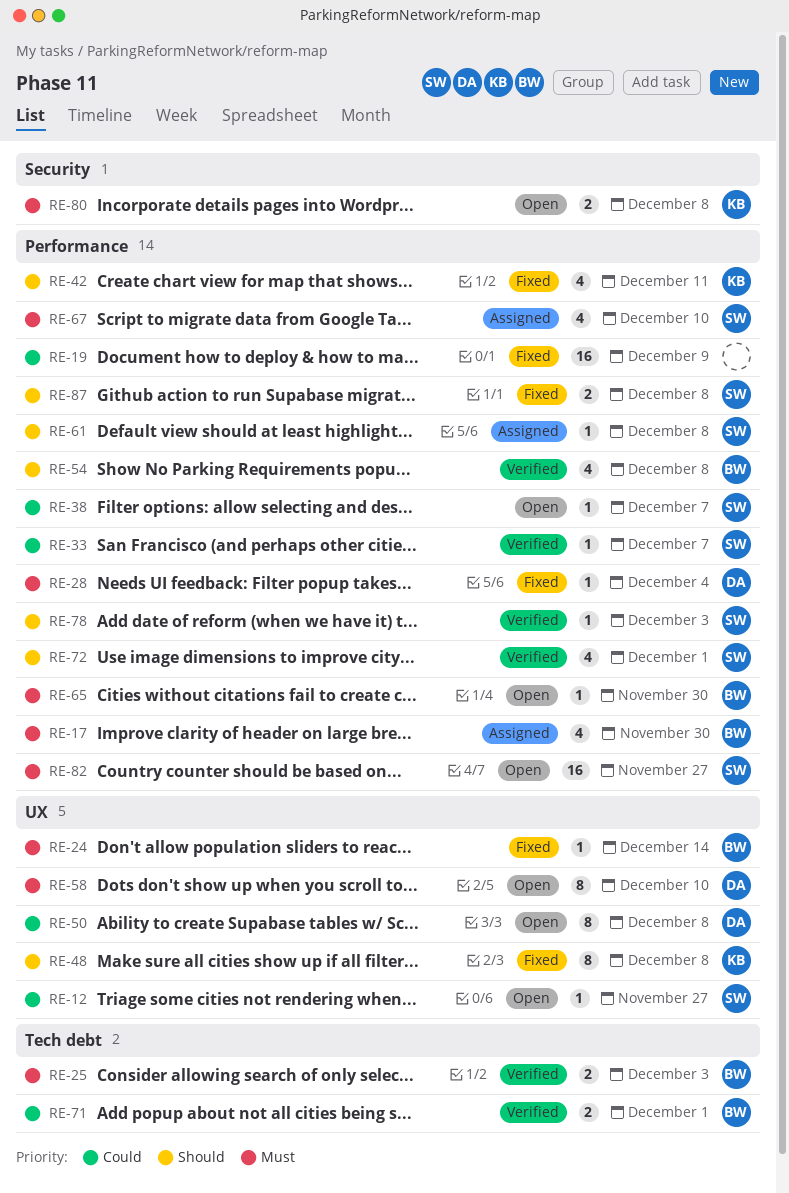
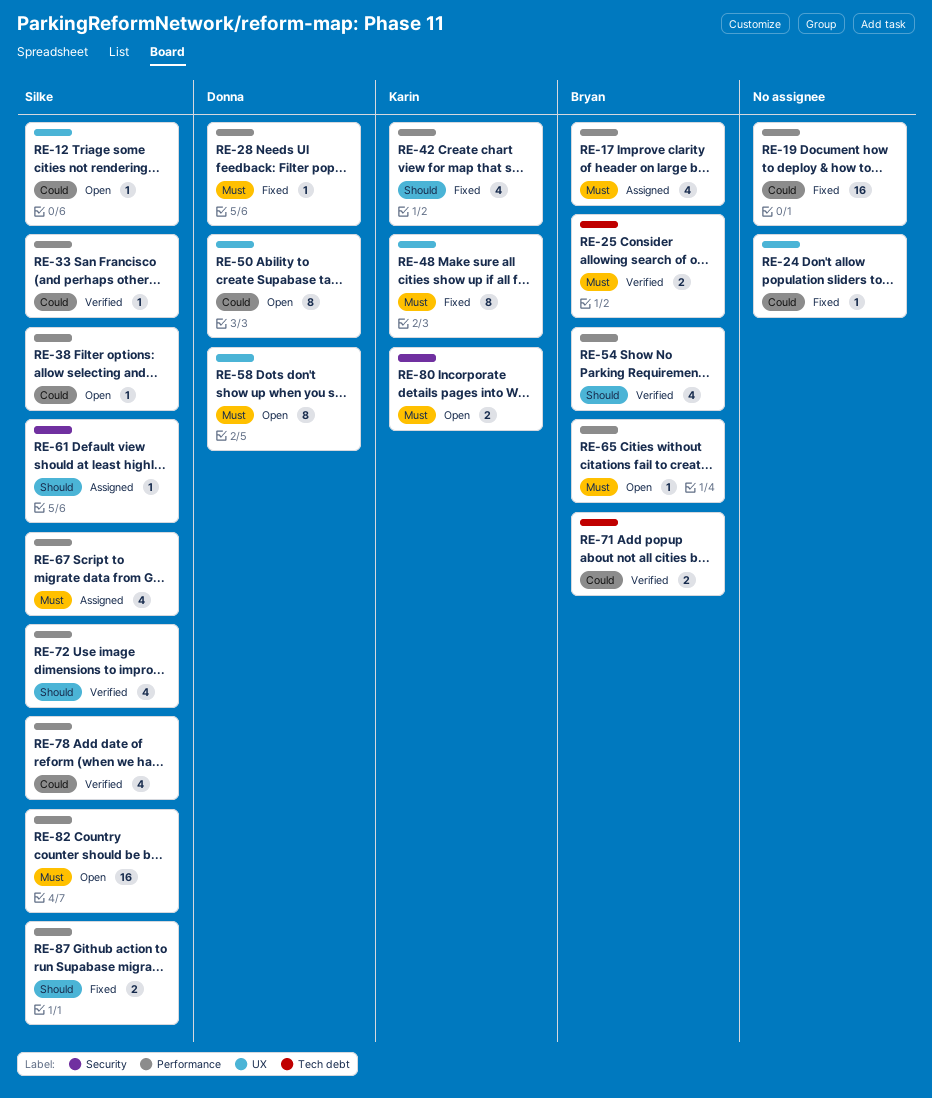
RE-24, owner: Bryan -> none
RE-24, priority: Must -> Could
RE-48, priority: Should -> Must
RE-61, label: Performance -> Security
RE-78, priority: Should -> Could
RE-78, estimate: 1 -> 4

